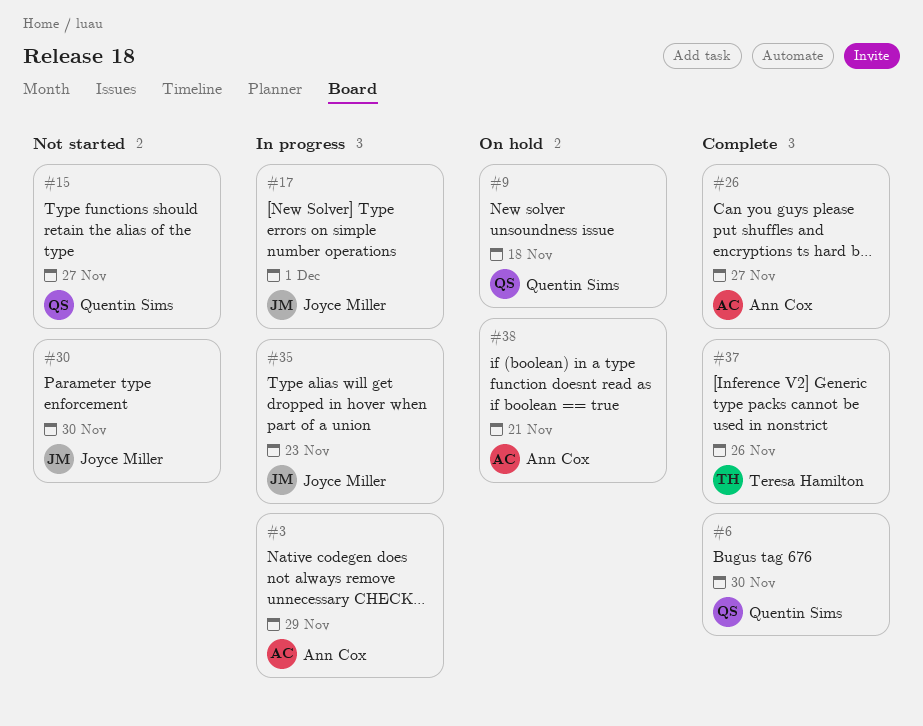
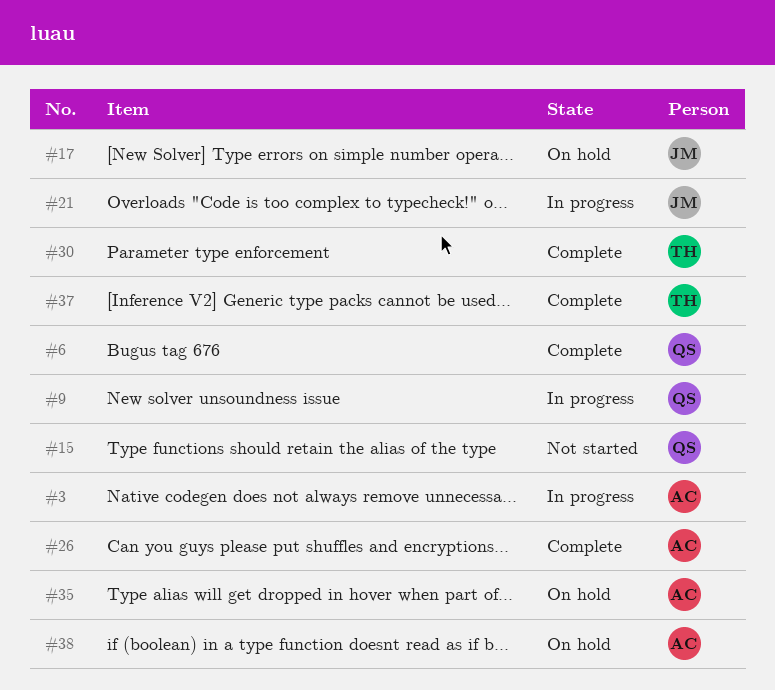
#9, status: On hold -> In progress
#17, status: In progress -> On hold
#21: none -> present
#30, status: Not started -> Complete
#30, owner: Joyce Miller -> Teresa Hamilton
#35, status: In progress -> On hold
#35, owner: Joyce Miller -> Ann Cox

